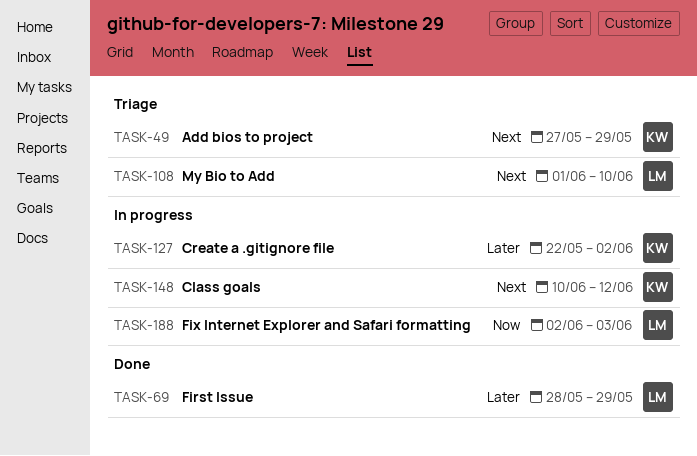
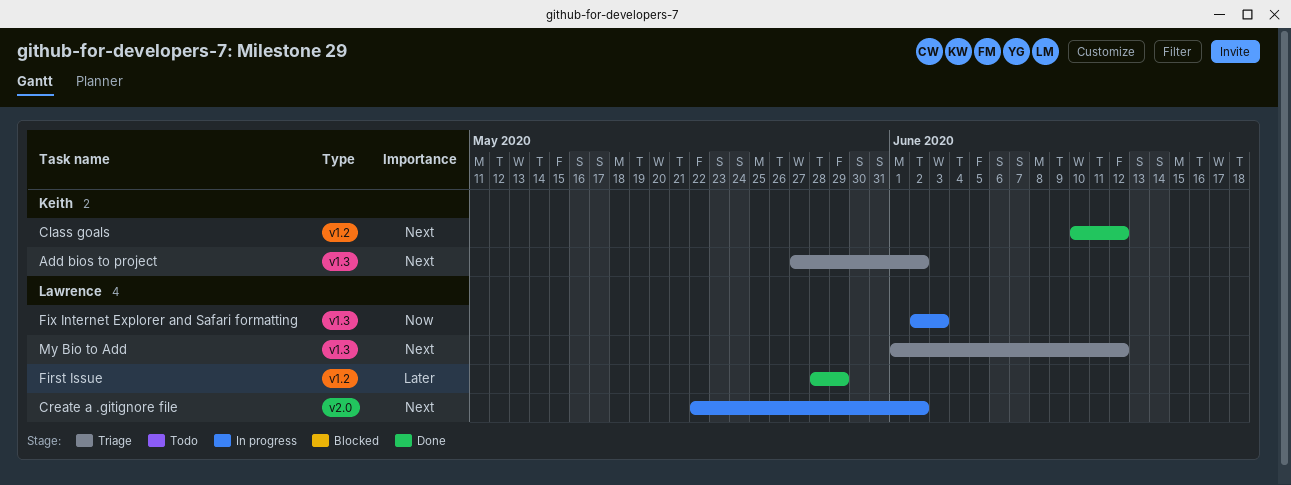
Add bios to project, due: May 29 -> Jun 2
Class goals, status: In progress -> Done
Create a .gitignore file, owner: Keith -> Lawrence
Create a .gitignore file, priority: Later -> Next
My Bio to Add, due: Jun 10 -> Jun 12

